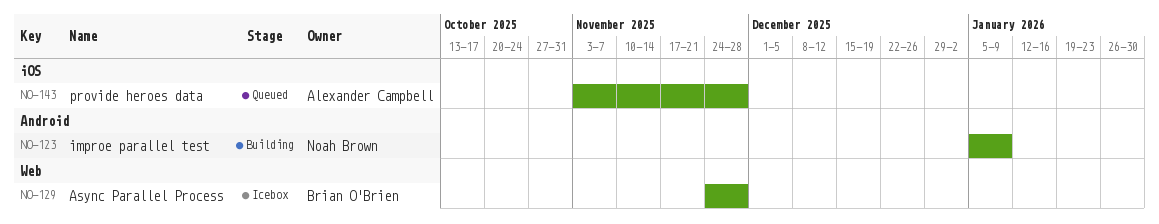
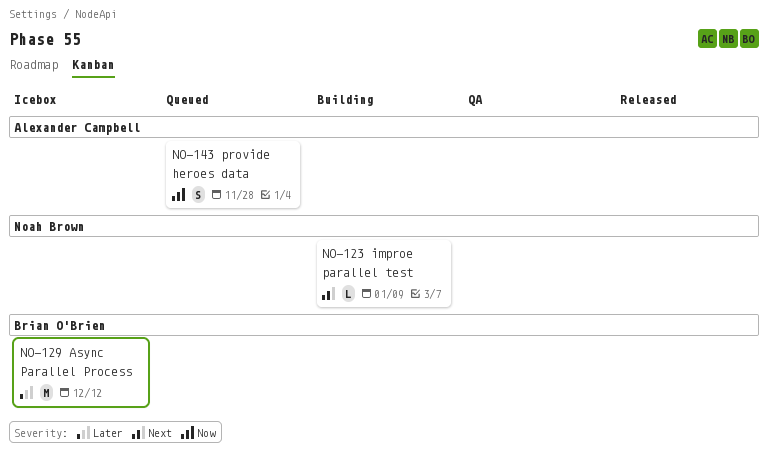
NO-129, due: Nov 28 -> Dec 12

